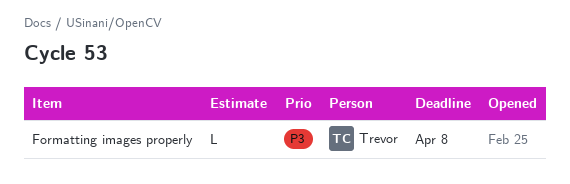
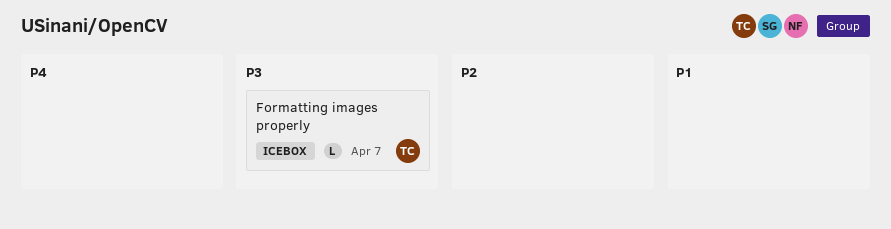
Formatting images properly, due: Apr 8 -> Apr 7

